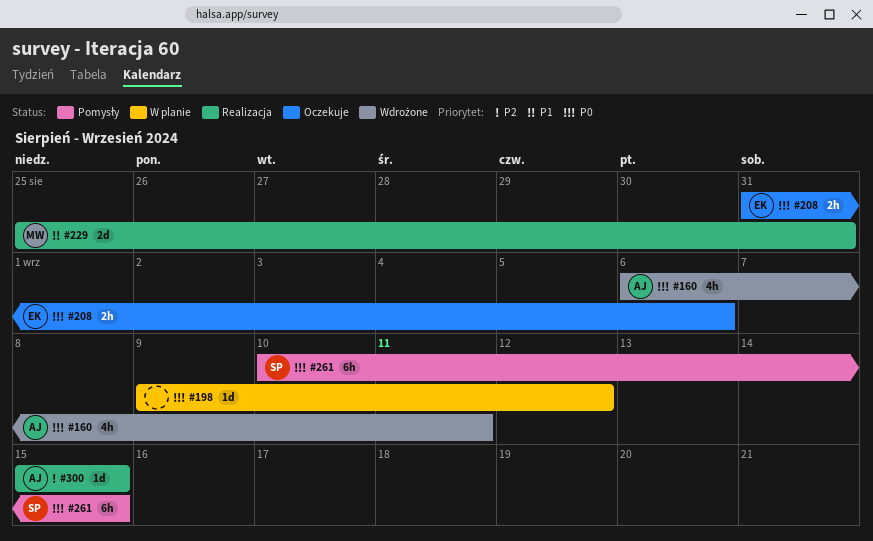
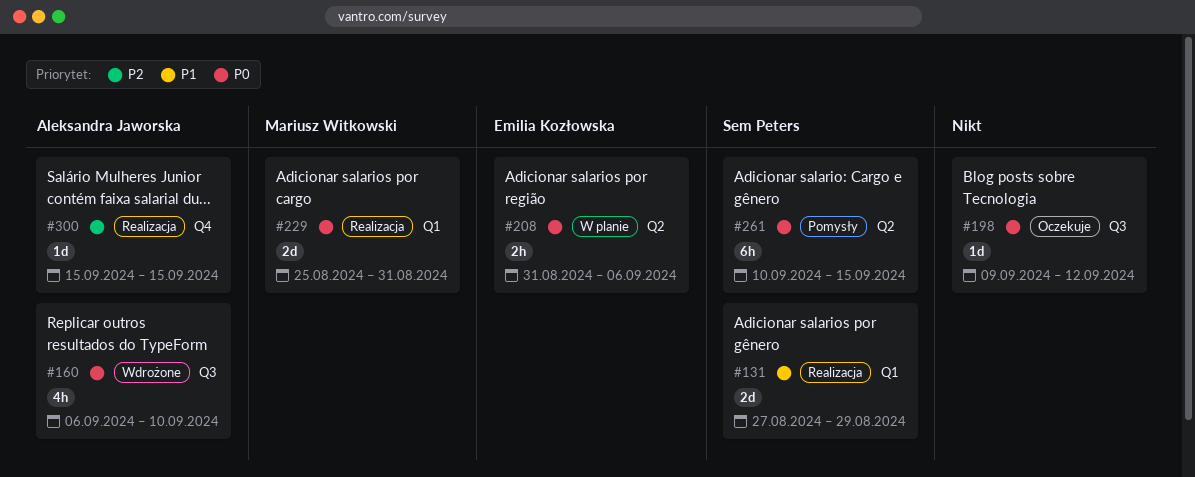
#131: none -> present
#160, due: Sep 11 -> Sep 10
#198, status: W planie -> Oczekuje
#208, status: Oczekuje -> W planie
#229, priority: P1 -> P0

